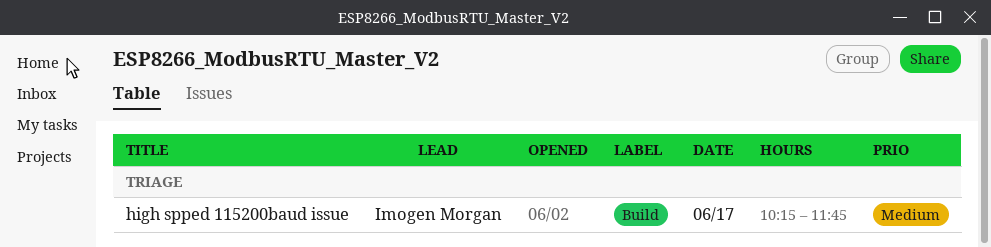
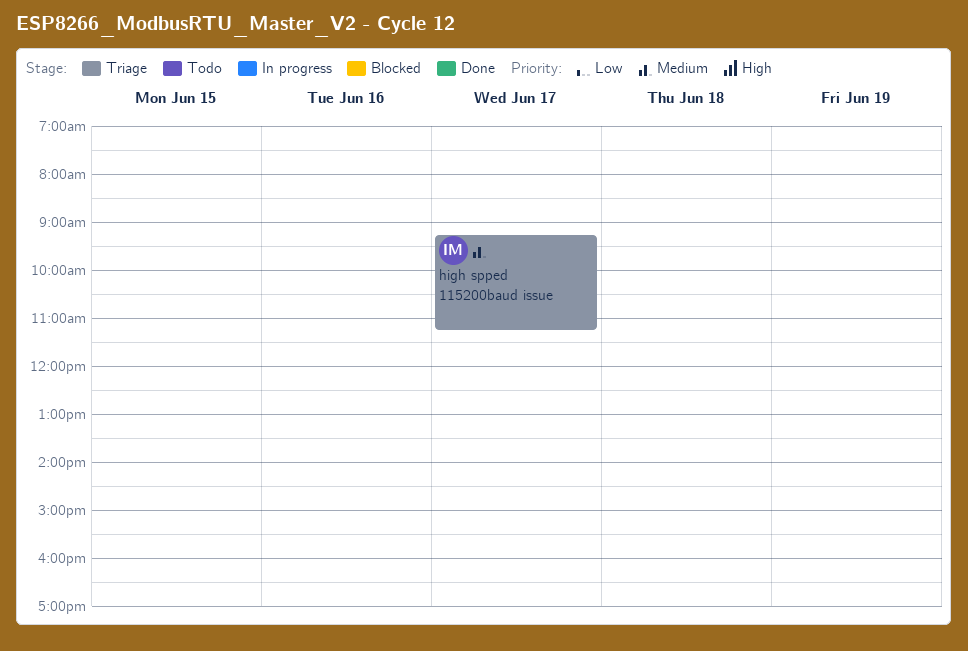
high spped 115200baud issue, begins: 10:15 -> 09:15
high spped 115200baud issue, ends: 11:45 -> 11:15

